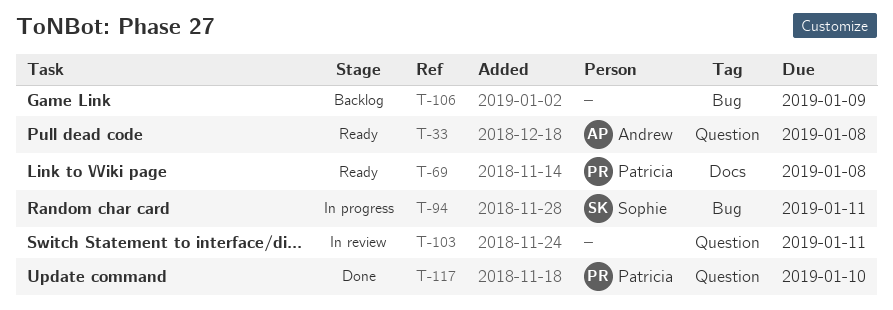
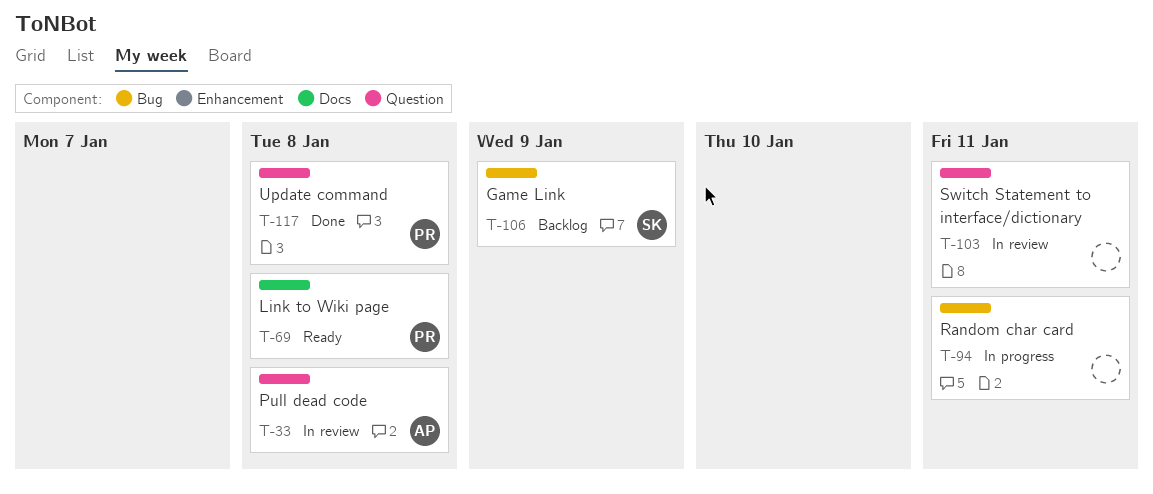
T-33, status: Ready -> In review
T-94, owner: Sophie -> none
T-106, owner: none -> Sophie
T-117, due: Jan 10 -> Jan 8

